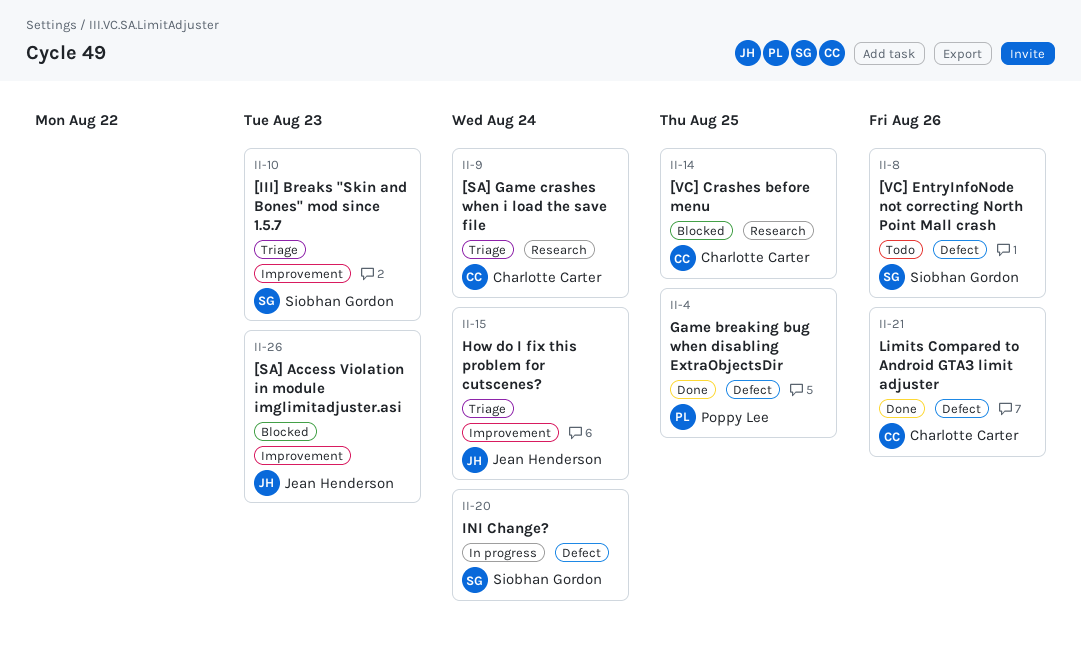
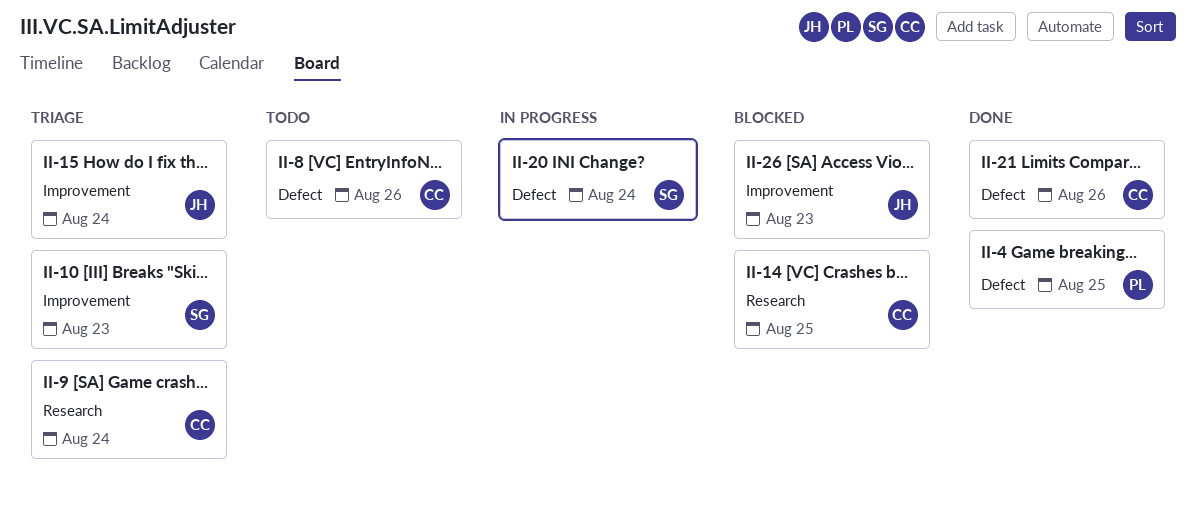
II-8, owner: Siobhan Gordon -> Charlotte Carter

